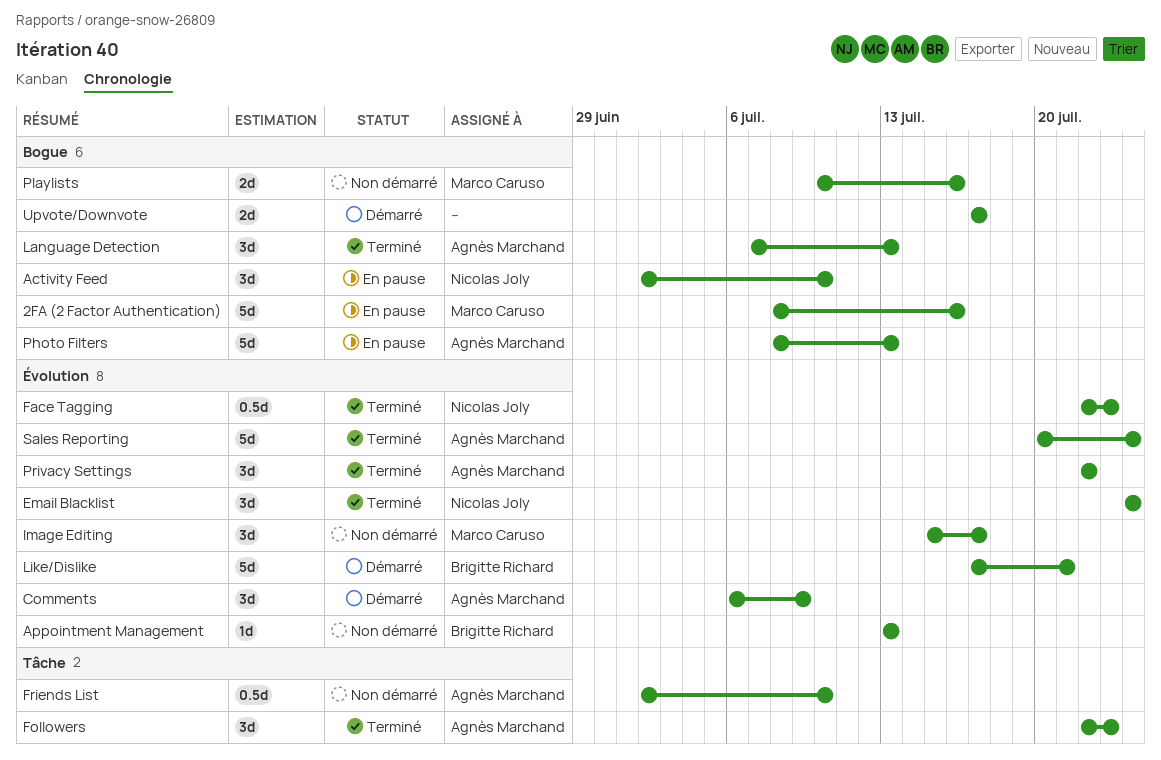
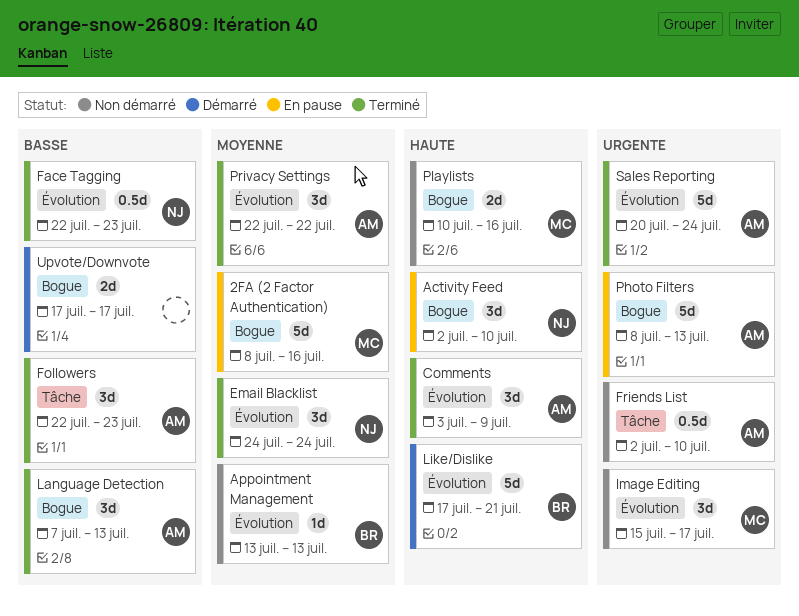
Comments, status: Démarré -> Terminé
Comments, start: Jul 6 -> Jul 3

